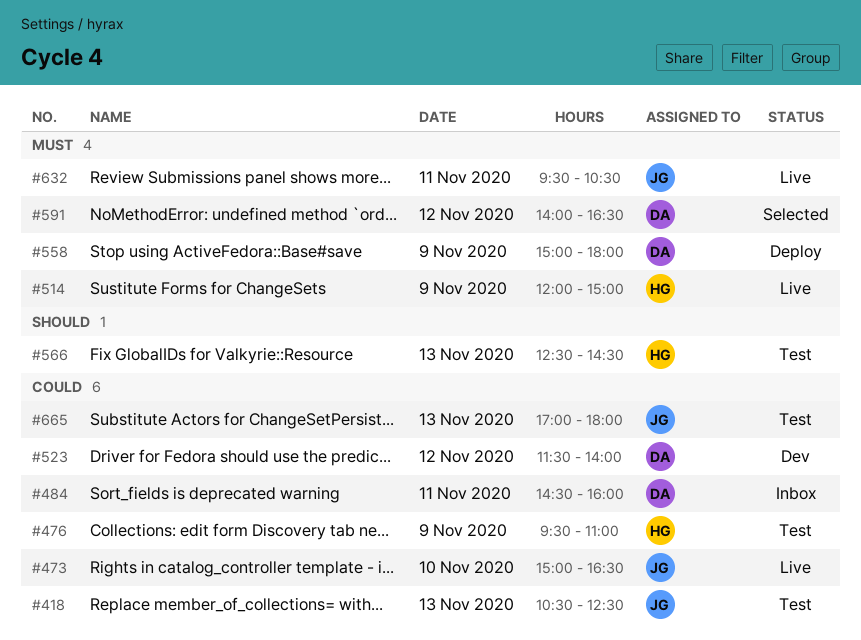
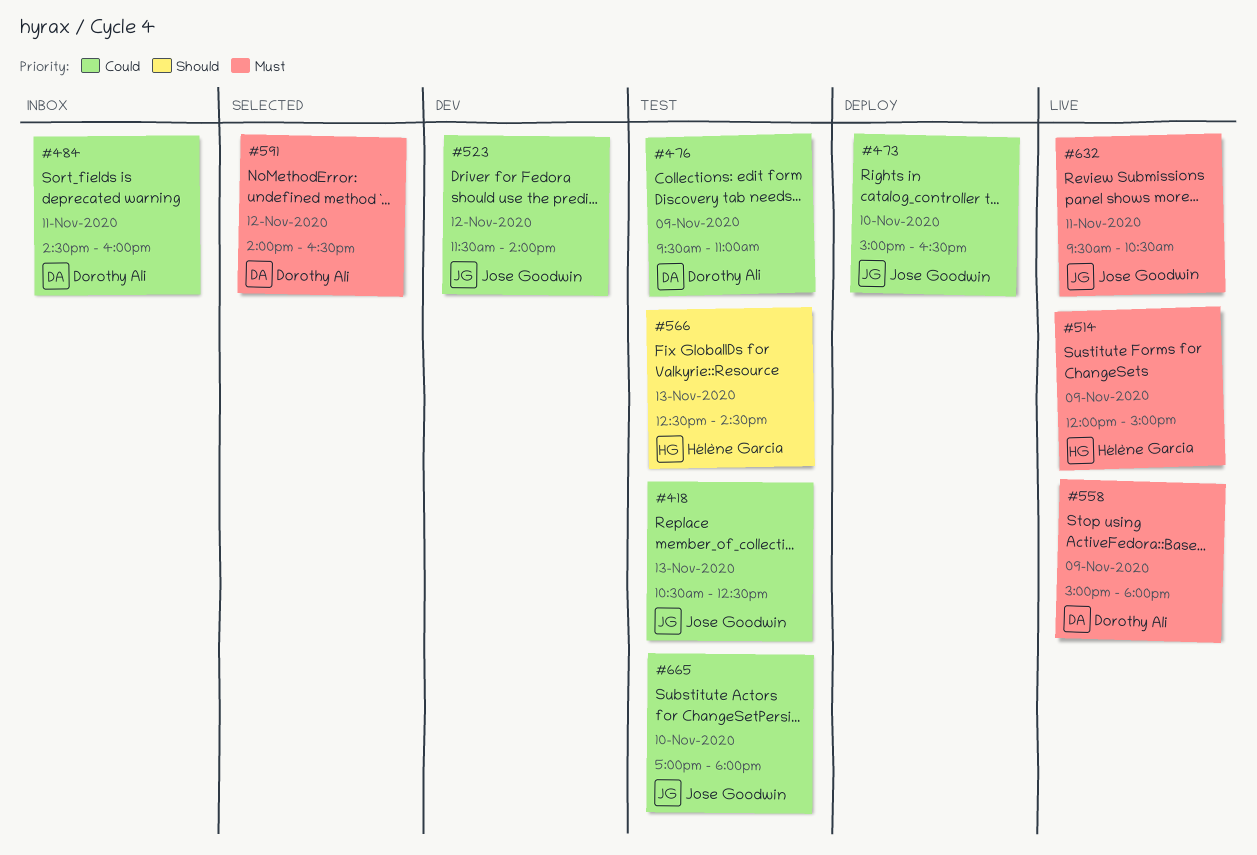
#473, status: Live -> Deploy
#476, owner: Hélène Garcia -> Dorothy Ali
#523, owner: Dorothy Ali -> Jose Goodwin
#558, status: Deploy -> Live
#665, day: Nov 13 -> Nov 10

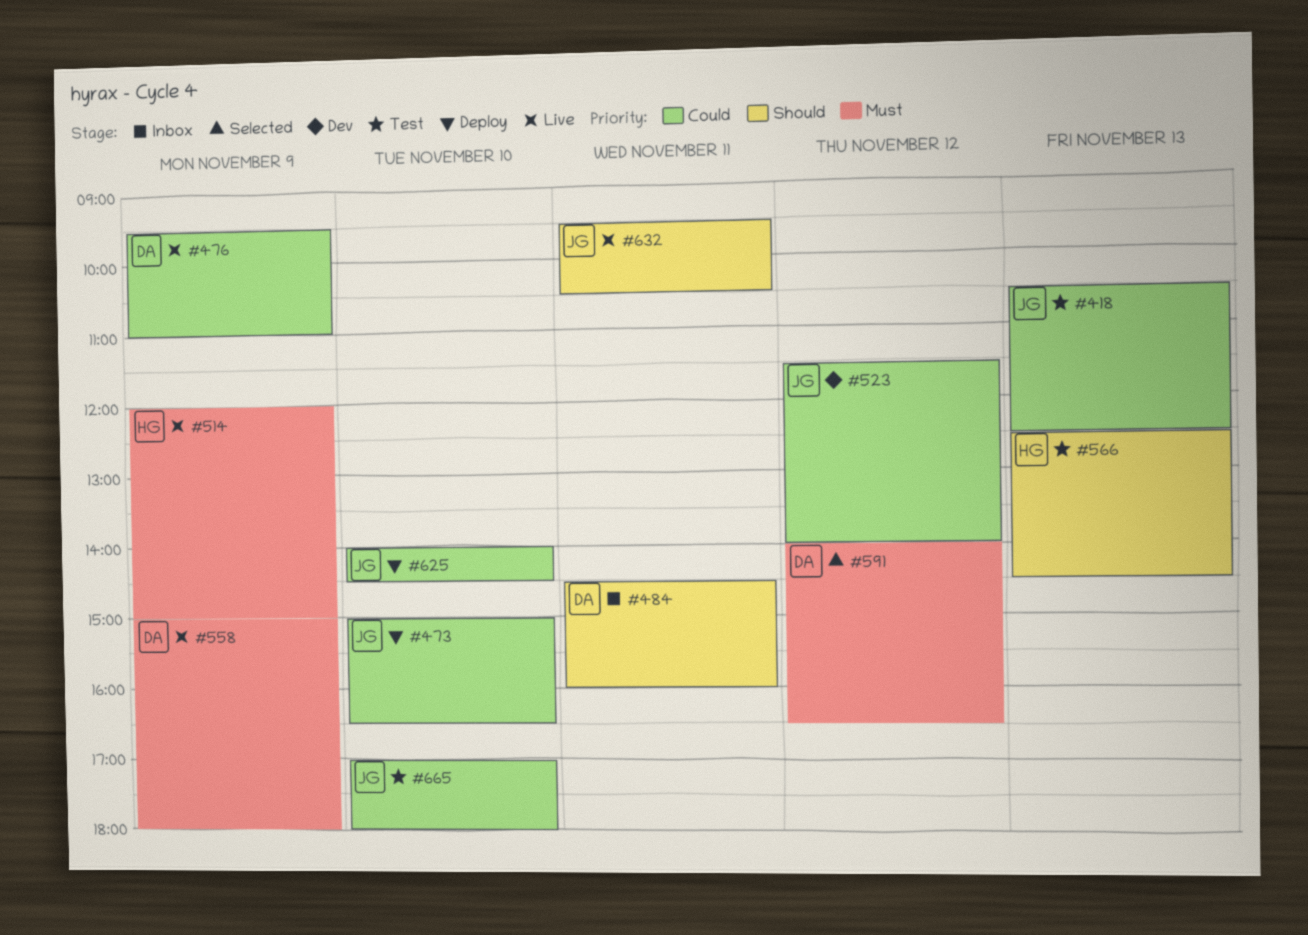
#476, status: Test -> Live
#484, priority: Could -> Should
#625: none -> present
#632, priority: Must -> Should

